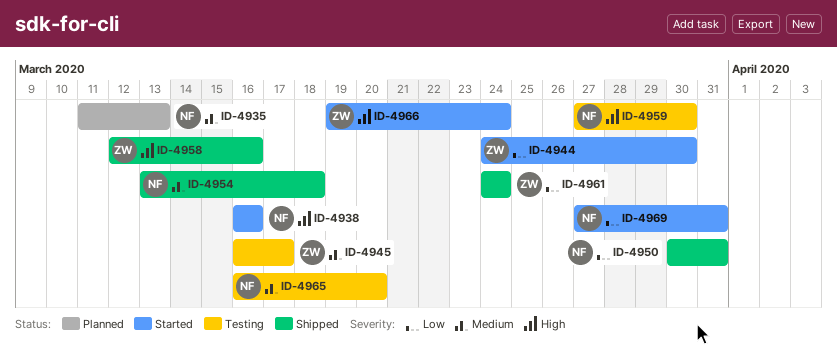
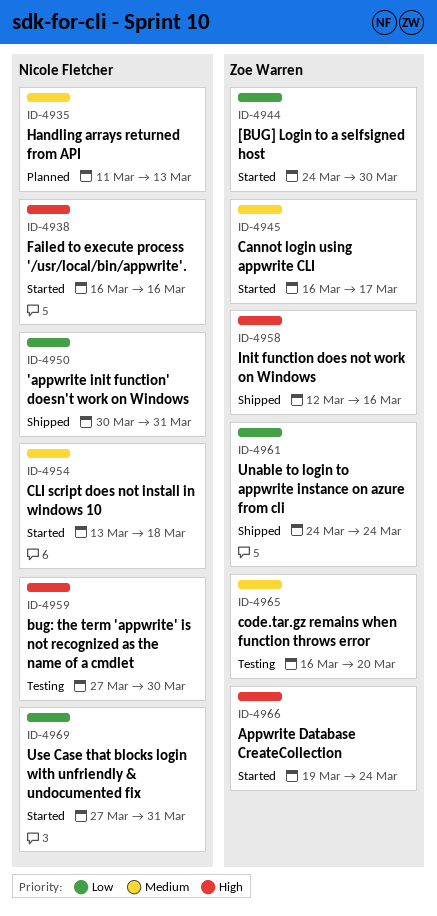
ID-4945, status: Testing -> Started
ID-4954, status: Shipped -> Started
ID-4965, owner: Nicole Fletcher -> Zoe Warren

